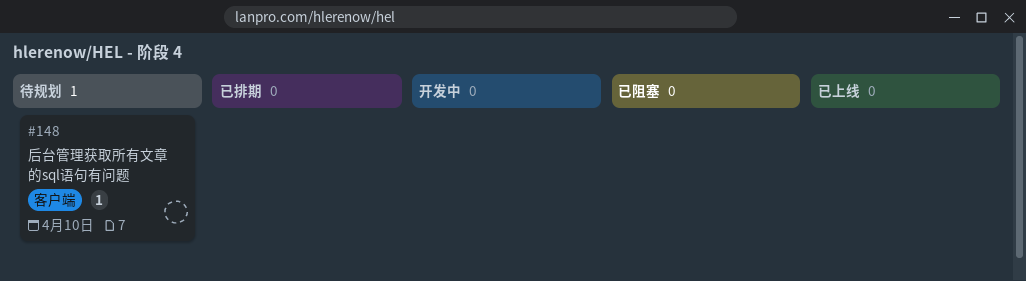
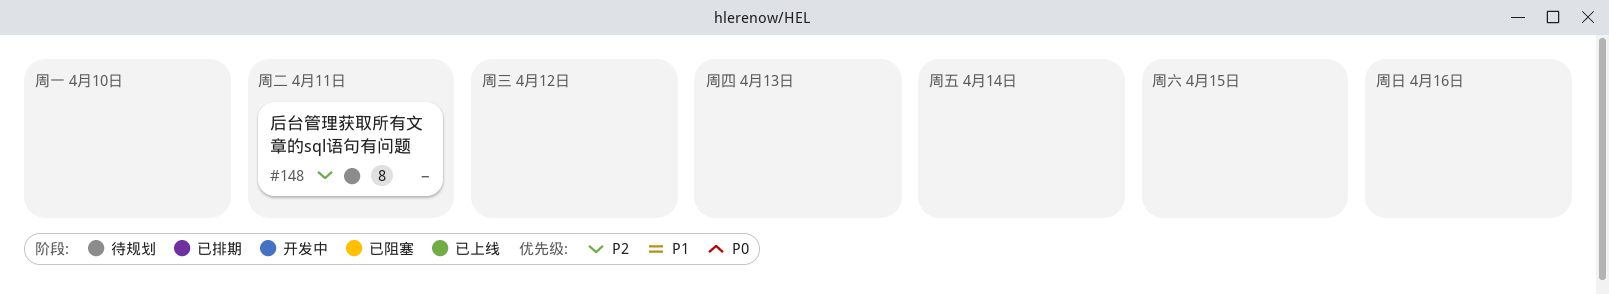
#148, estimate: 1 -> 8
#148, due: Apr 10 -> Apr 11

